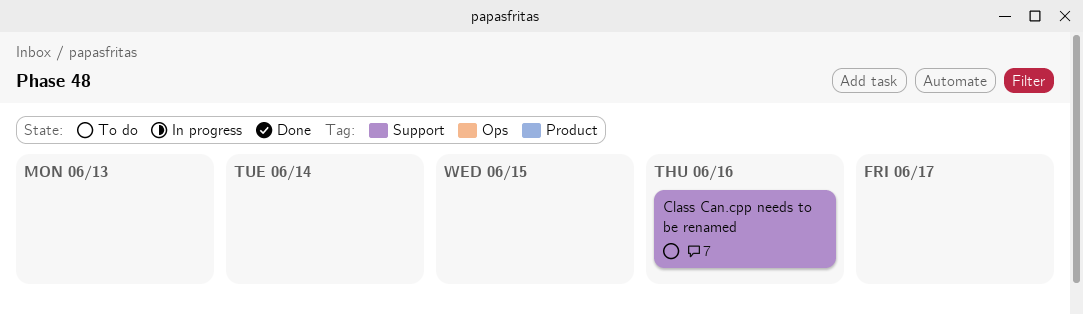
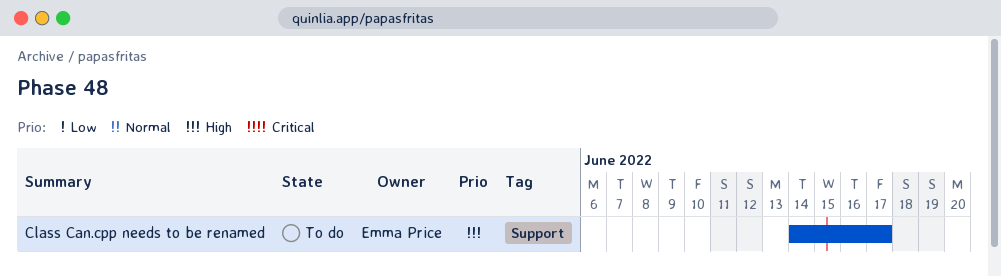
Class Can.cpp needs to be renamed, due: Jun 16 -> Jun 17

